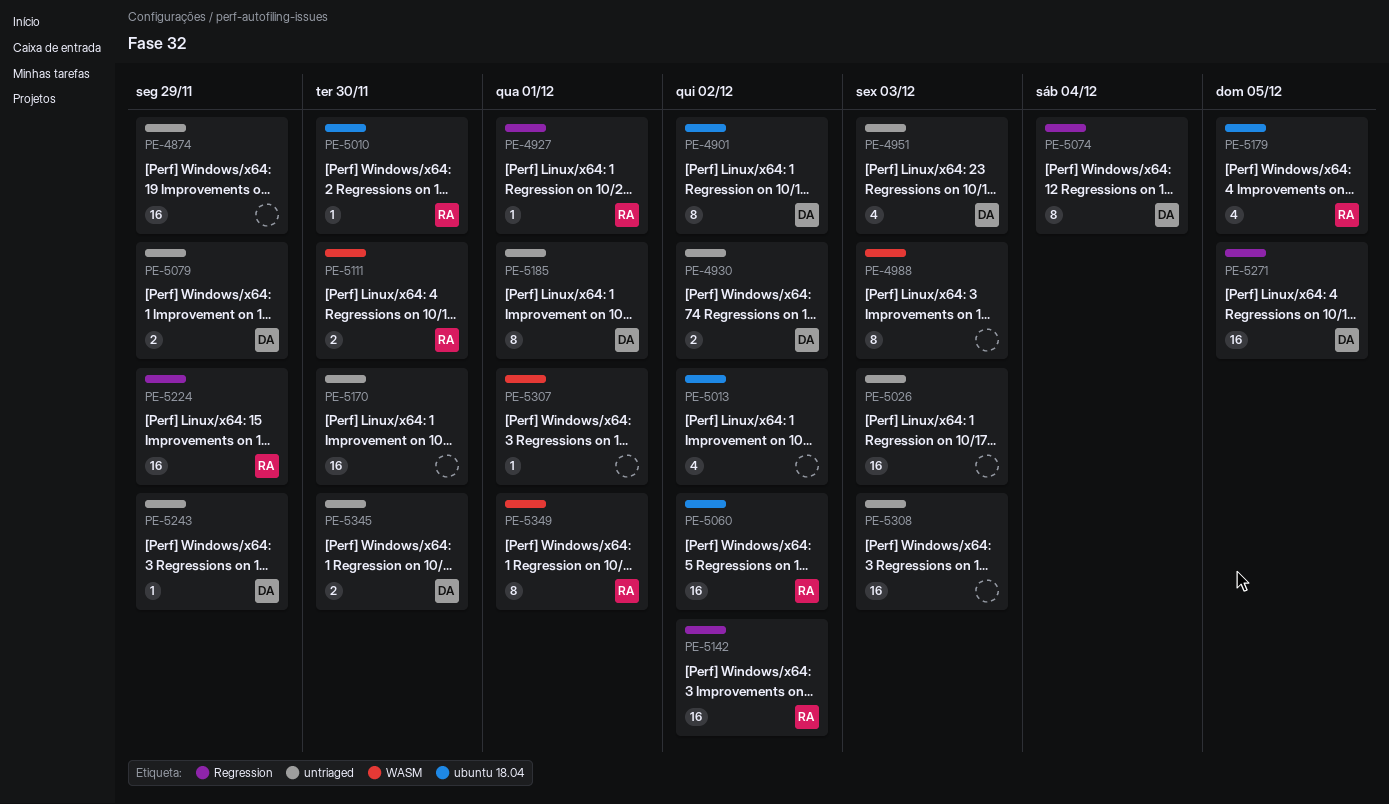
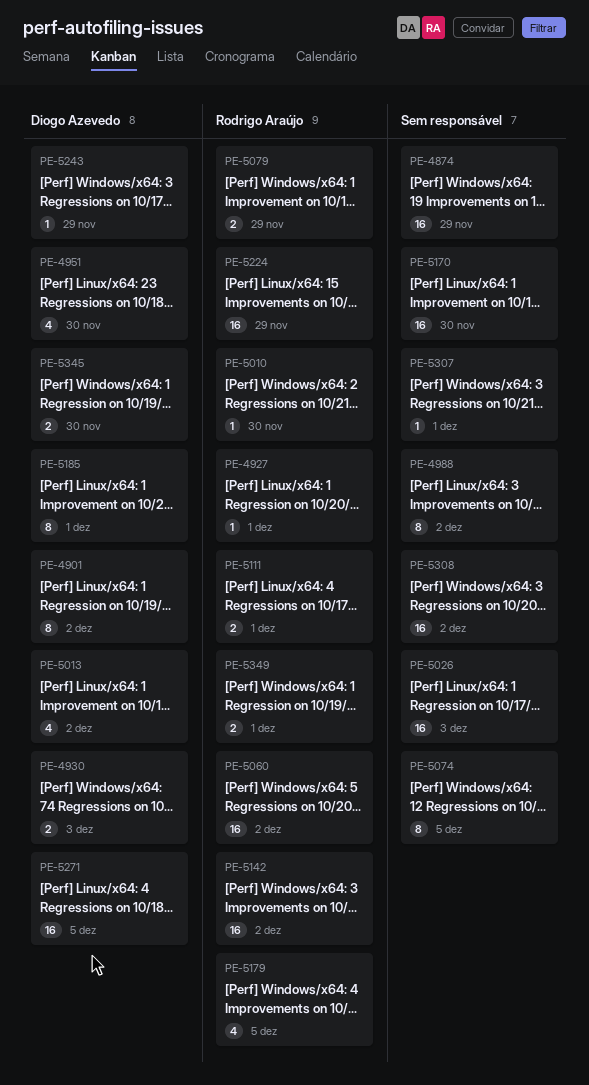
PE-4930, due: Dec 2 -> Dec 3
PE-4951, due: Dec 3 -> Nov 30
PE-4988, due: Dec 3 -> Dec 2
PE-5013, owner: none -> Diogo Azevedo
PE-5074, owner: Diogo Azevedo -> none
PE-5074, due: Dec 4 -> Dec 5
PE-5079, owner: Diogo Azevedo -> Rodrigo Araújo
PE-5111, due: Nov 30 -> Dec 1
PE-5308, due: Dec 3 -> Dec 2
PE-5349, estimate: 8 -> 2

